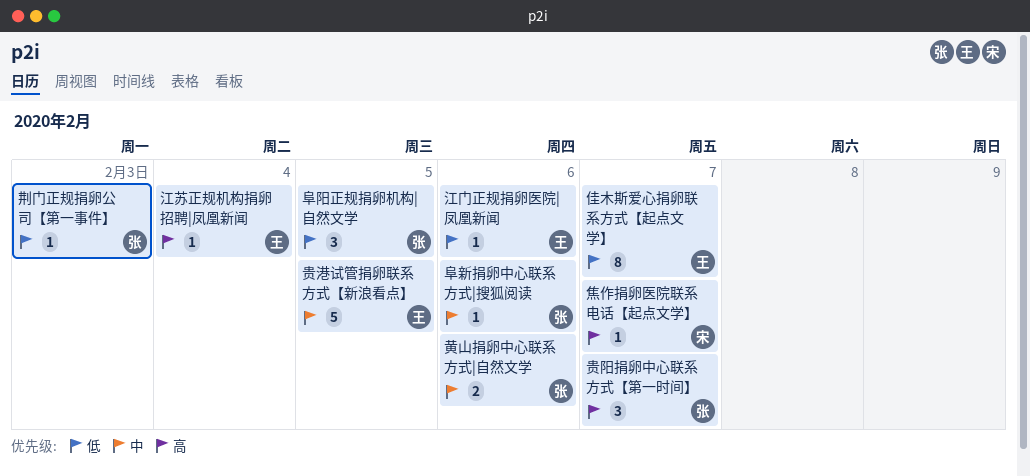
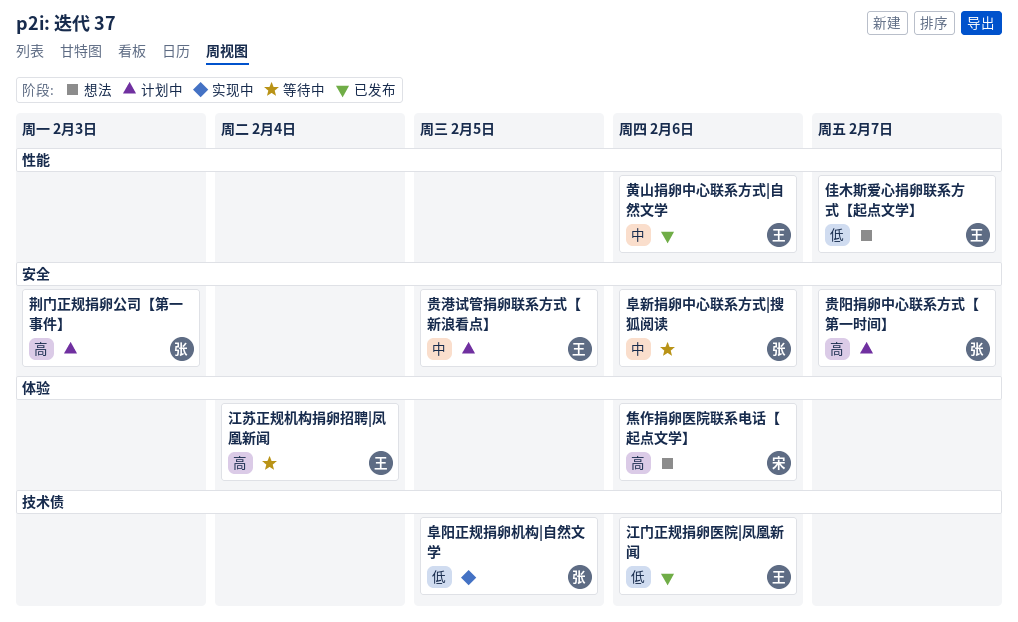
焦作捐卵医院联系电话【起点文学】, due: Feb 7 -> Feb 6
荆门正规捐卵公司【第一事件】, priority: 低 -> 高
黄山捐卵中心联系方式|自然文学, owner: 张 -> 王

